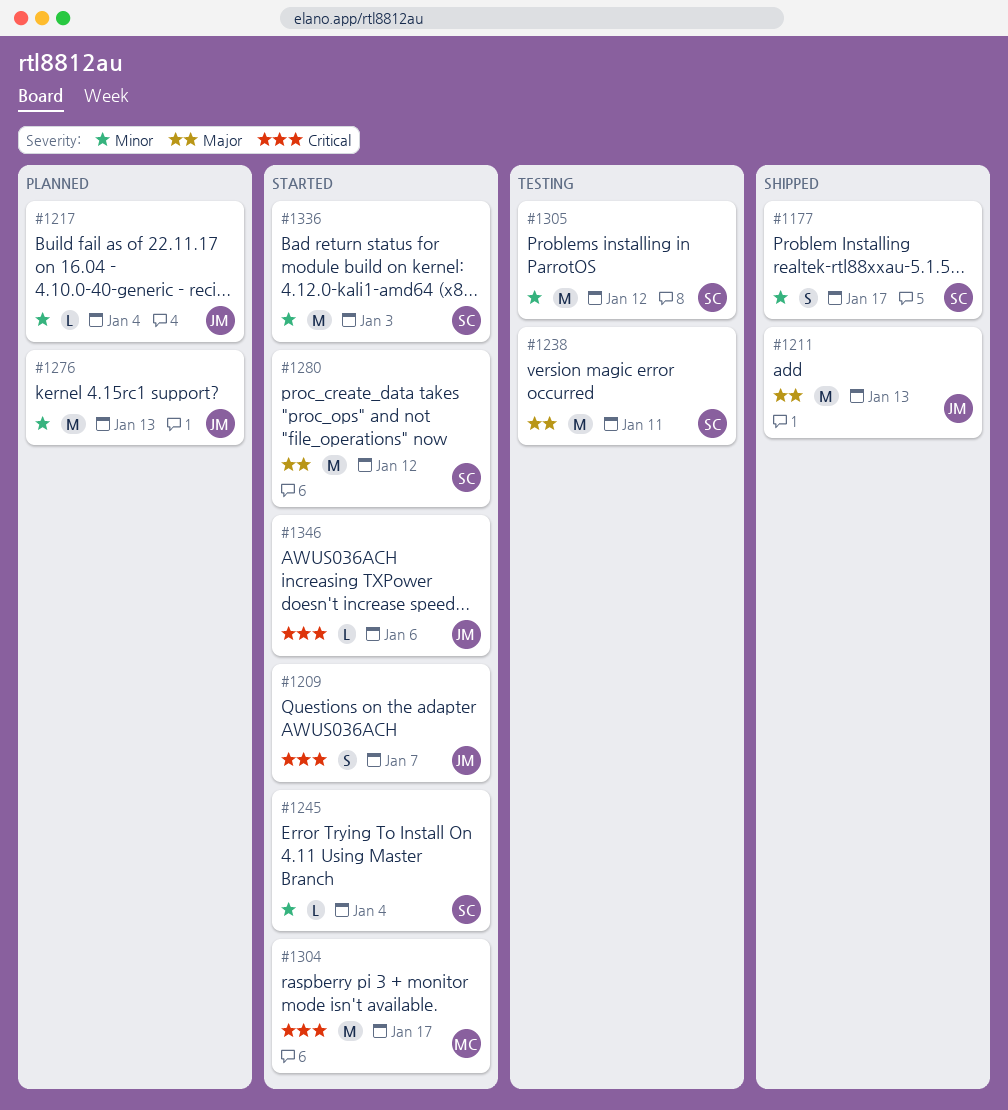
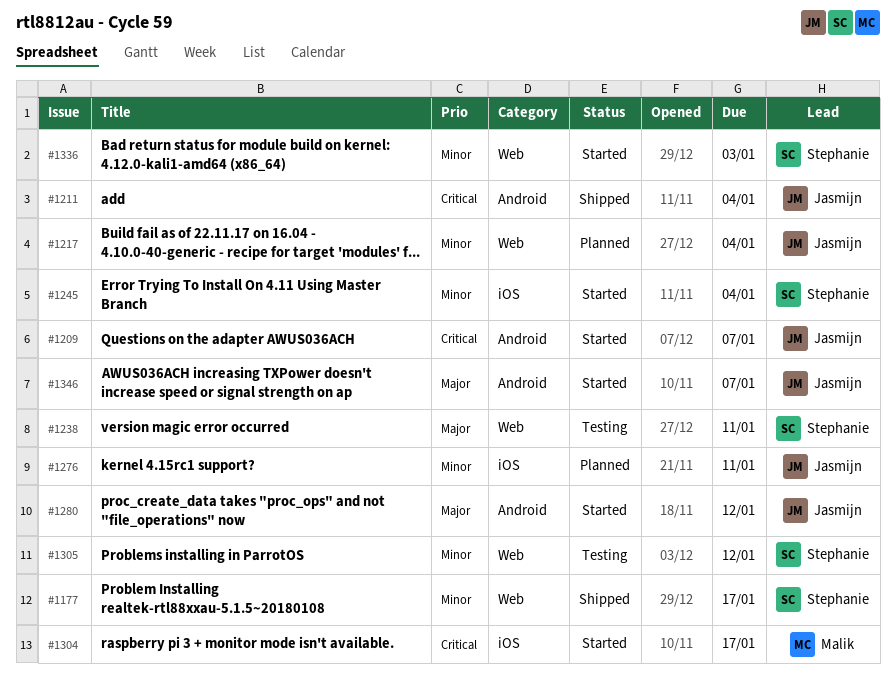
#1211, priority: Major -> Critical
#1211, due: Jan 13 -> Jan 4
#1276, due: Jan 13 -> Jan 11
#1280, owner: Stephanie -> Jasmijn
#1346, priority: Critical -> Major
#1346, due: Jan 6 -> Jan 7

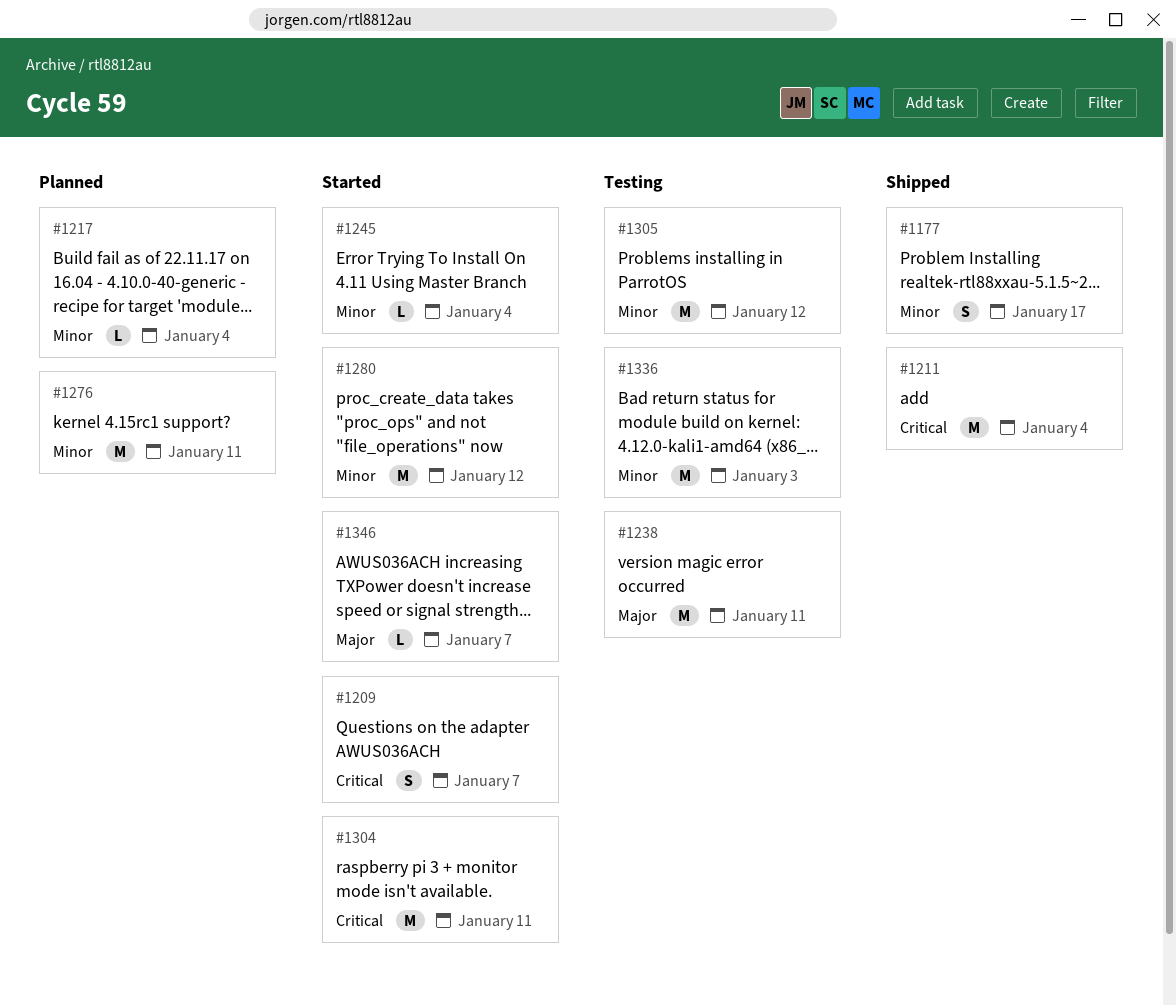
#1280, priority: Major -> Minor
#1304, due: Jan 17 -> Jan 11
#1336, status: Started -> Testing

